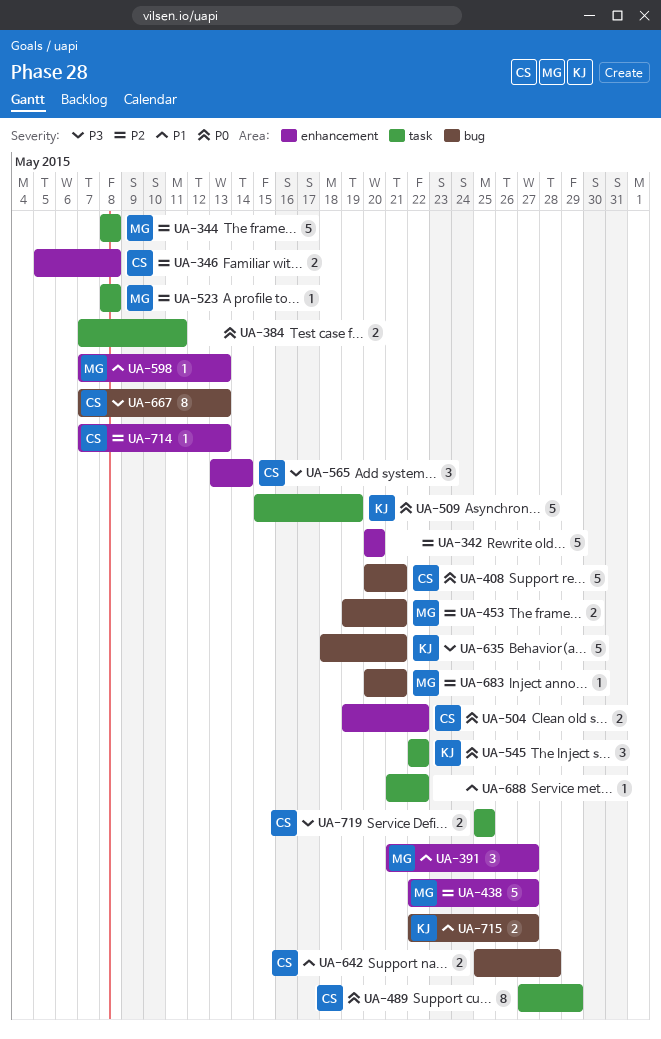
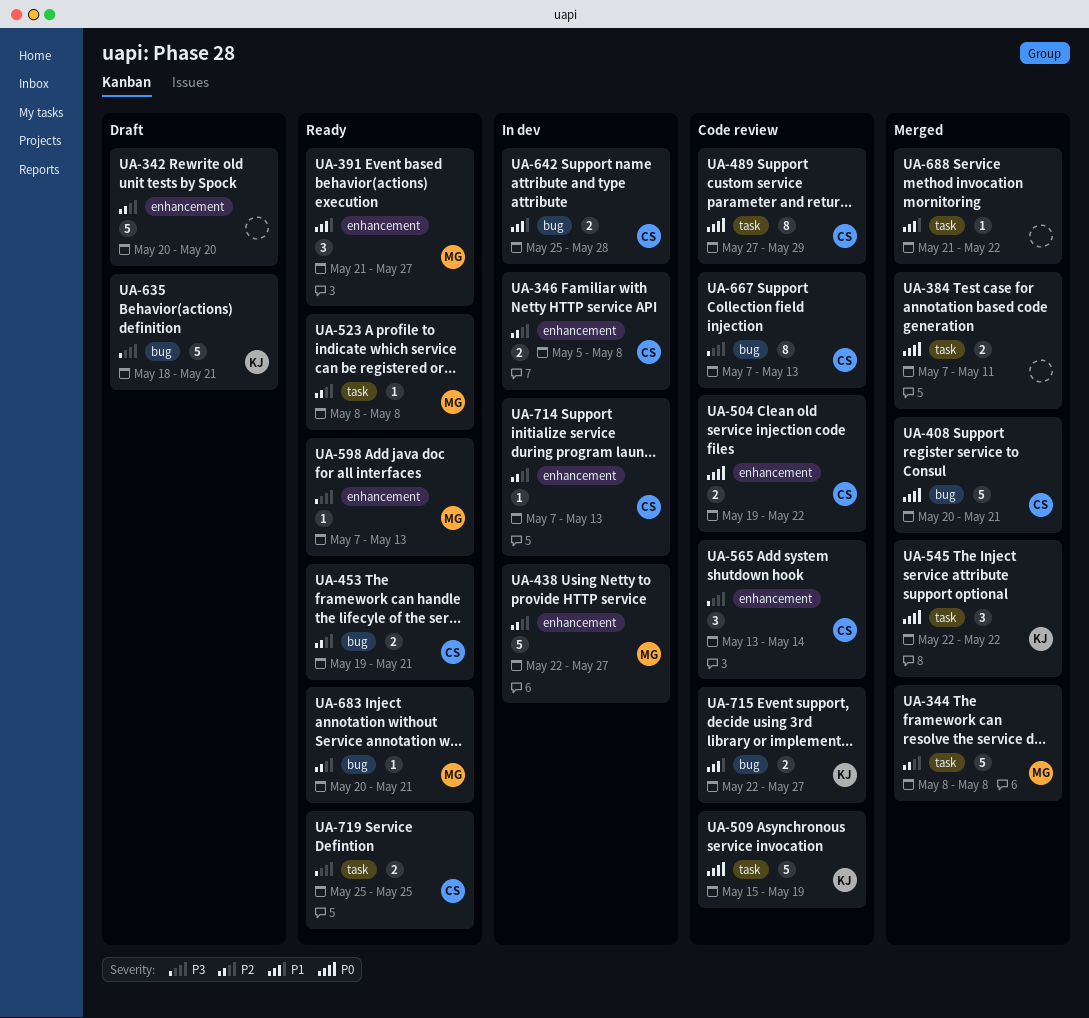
UA-453, owner: MG -> CS
UA-598, priority: P1 -> P3

